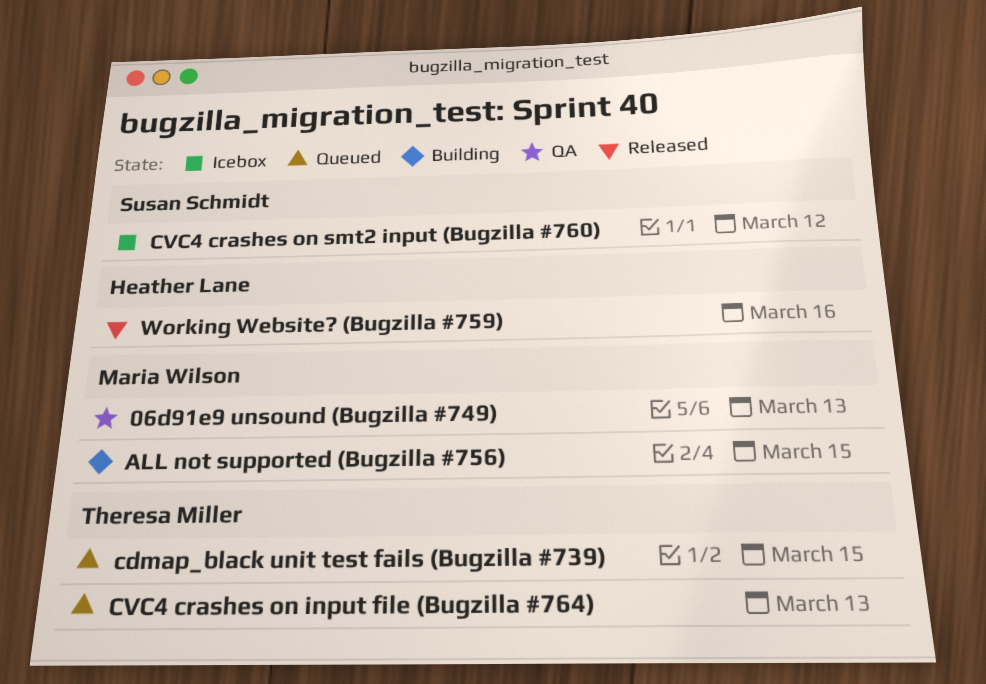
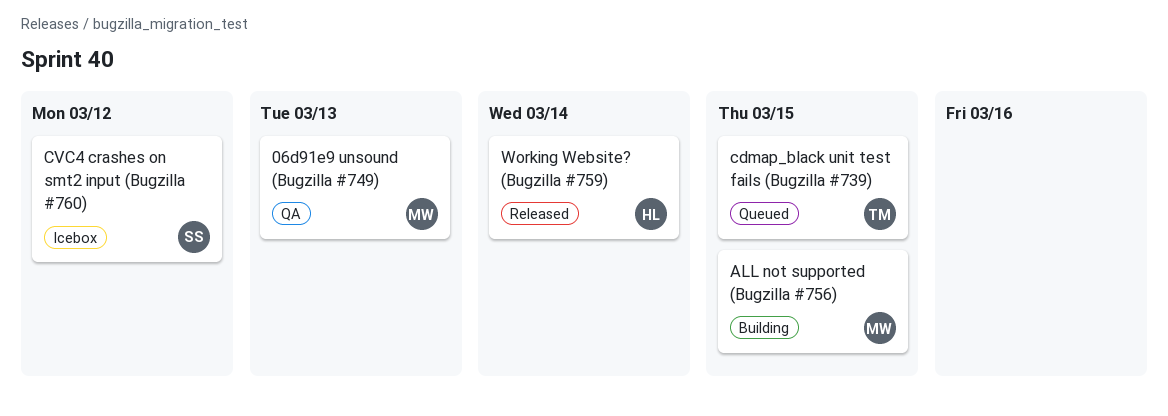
CVC4 crashes on input file (Bugzilla #764): present -> none
Working Website? (Bugzilla #759), due: Mar 16 -> Mar 14

